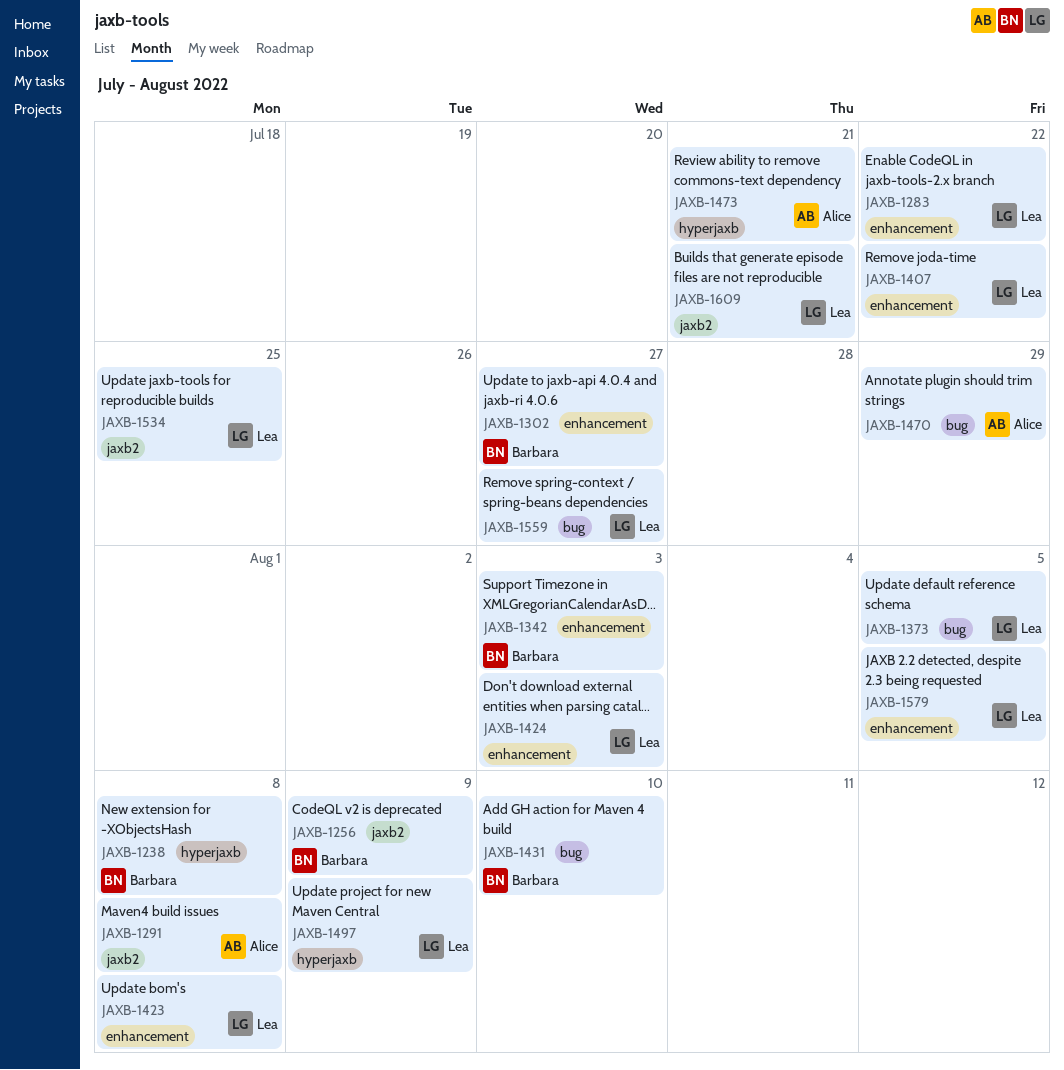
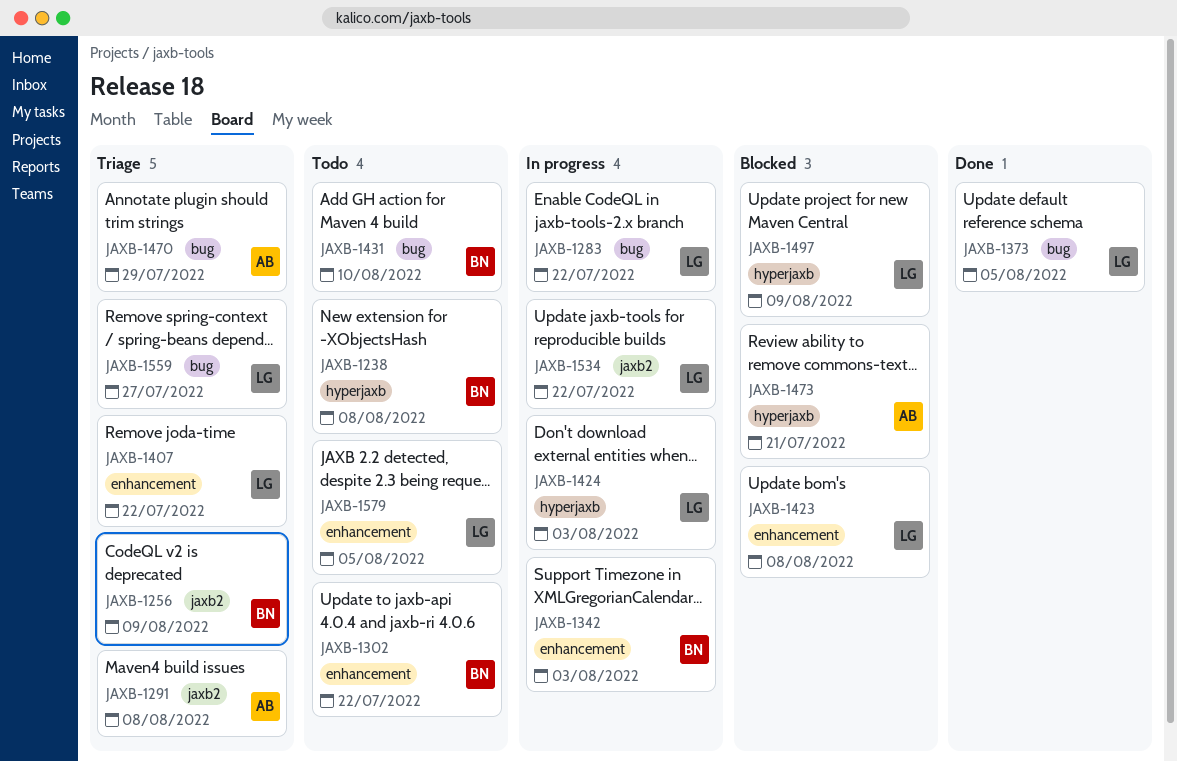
JAXB-1283, label: enhancement -> bug
JAXB-1302, due: Jul 27 -> Jul 22
JAXB-1424, label: enhancement -> hyperjaxb
JAXB-1534, due: Jul 25 -> Jul 22
JAXB-1609: present -> none

